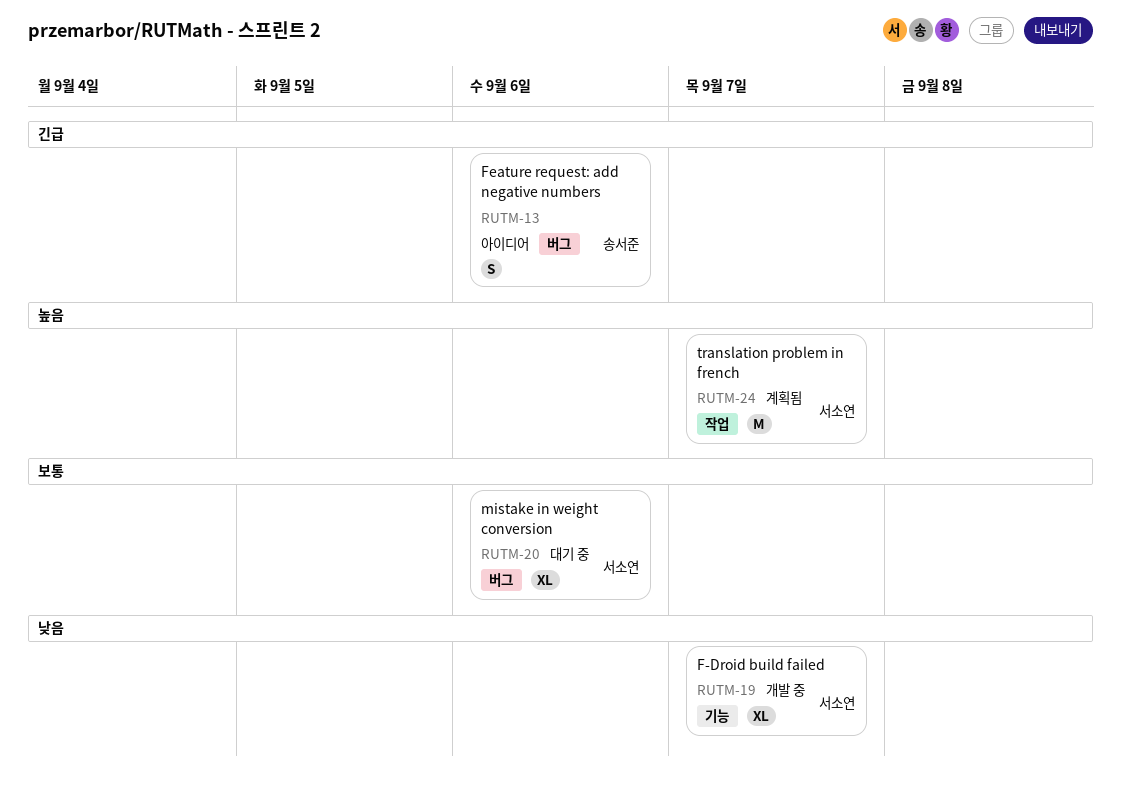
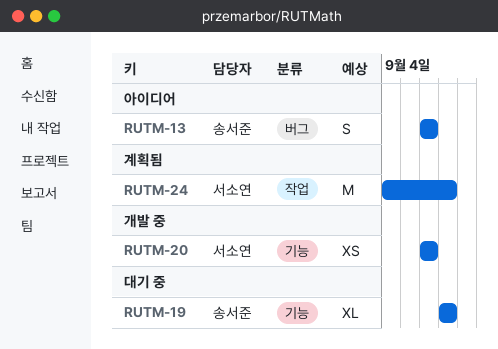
RUTM-19, status: 개발 중 -> 대기 중
RUTM-19, owner: 서소연 -> 송서준
RUTM-20, status: 대기 중 -> 개발 중
RUTM-20, label: 버그 -> 기능
RUTM-20, estimate: XL -> XS

